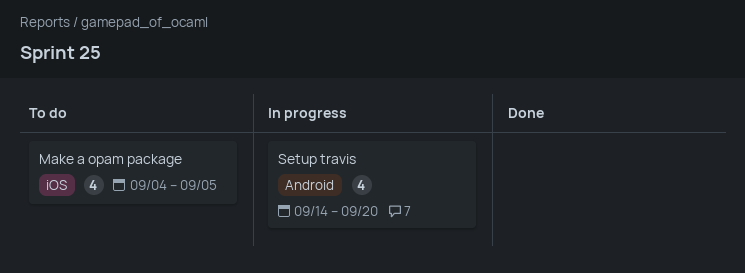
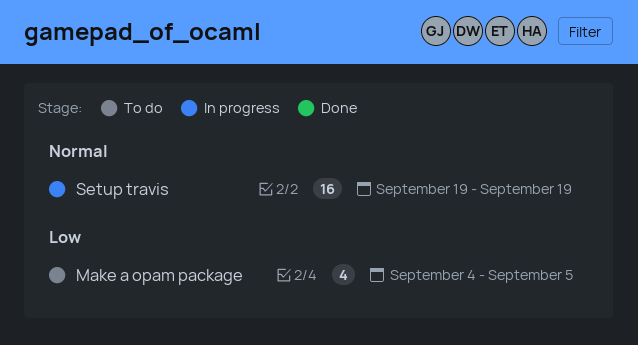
Setup travis, estimate: 4 -> 16
Setup travis, start: Sep 14 -> Sep 19
Setup travis, due: Sep 20 -> Sep 19

